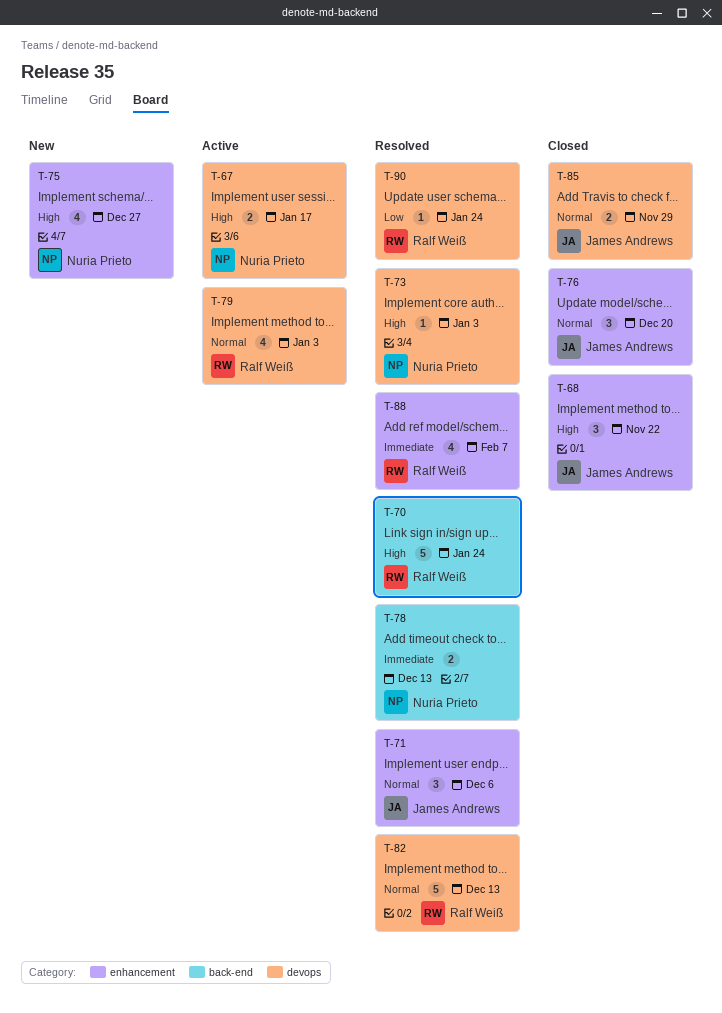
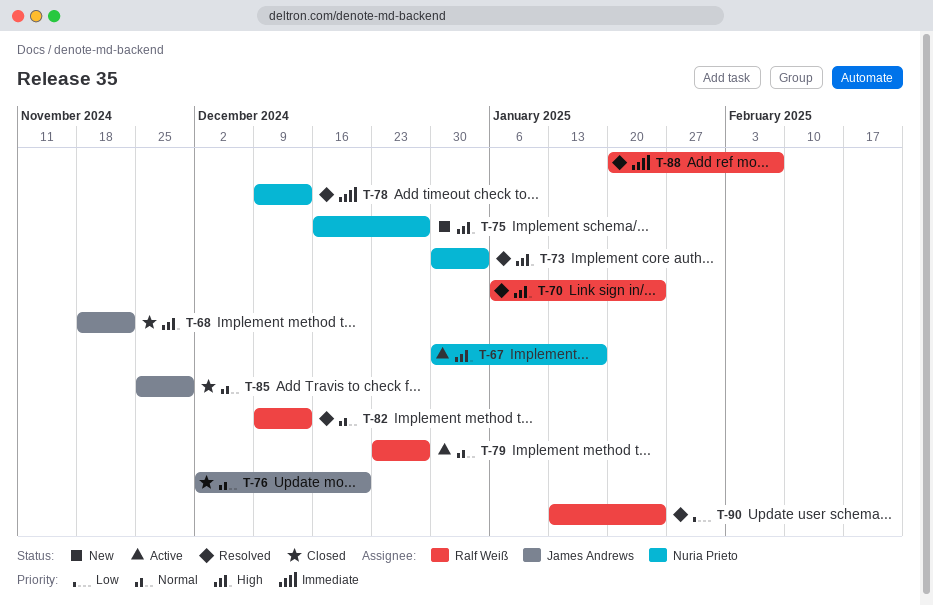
T-71: present -> none
T-79, due: Jan 3 -> Dec 27

